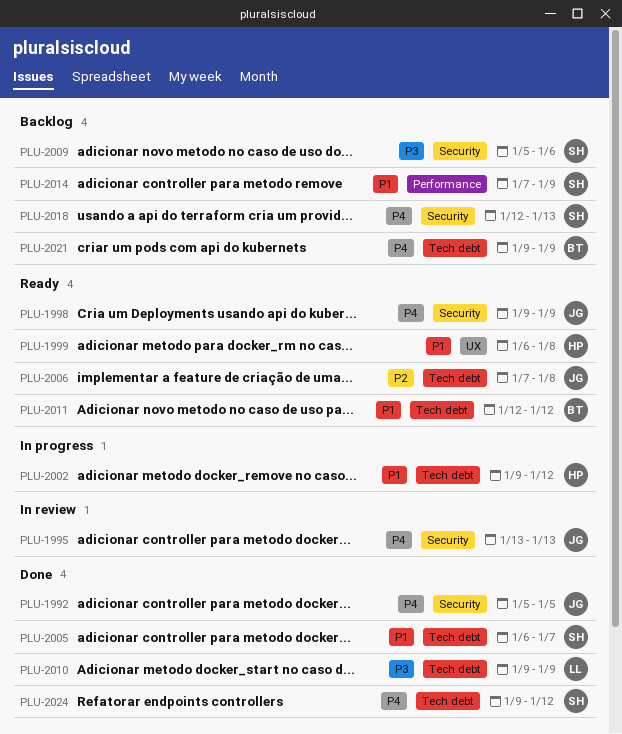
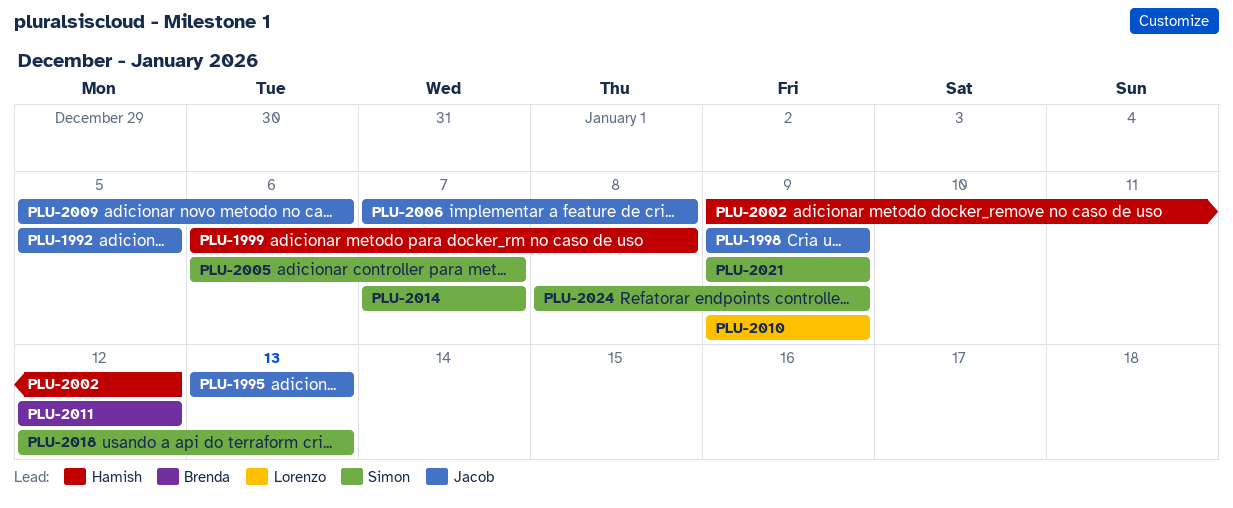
PLU-2009, owner: Simon -> Jacob
PLU-2014, due: Jan 9 -> Jan 7
PLU-2021, owner: Brenda -> Simon
PLU-2024, start: Jan 9 -> Jan 8
PLU-2024, due: Jan 12 -> Jan 9

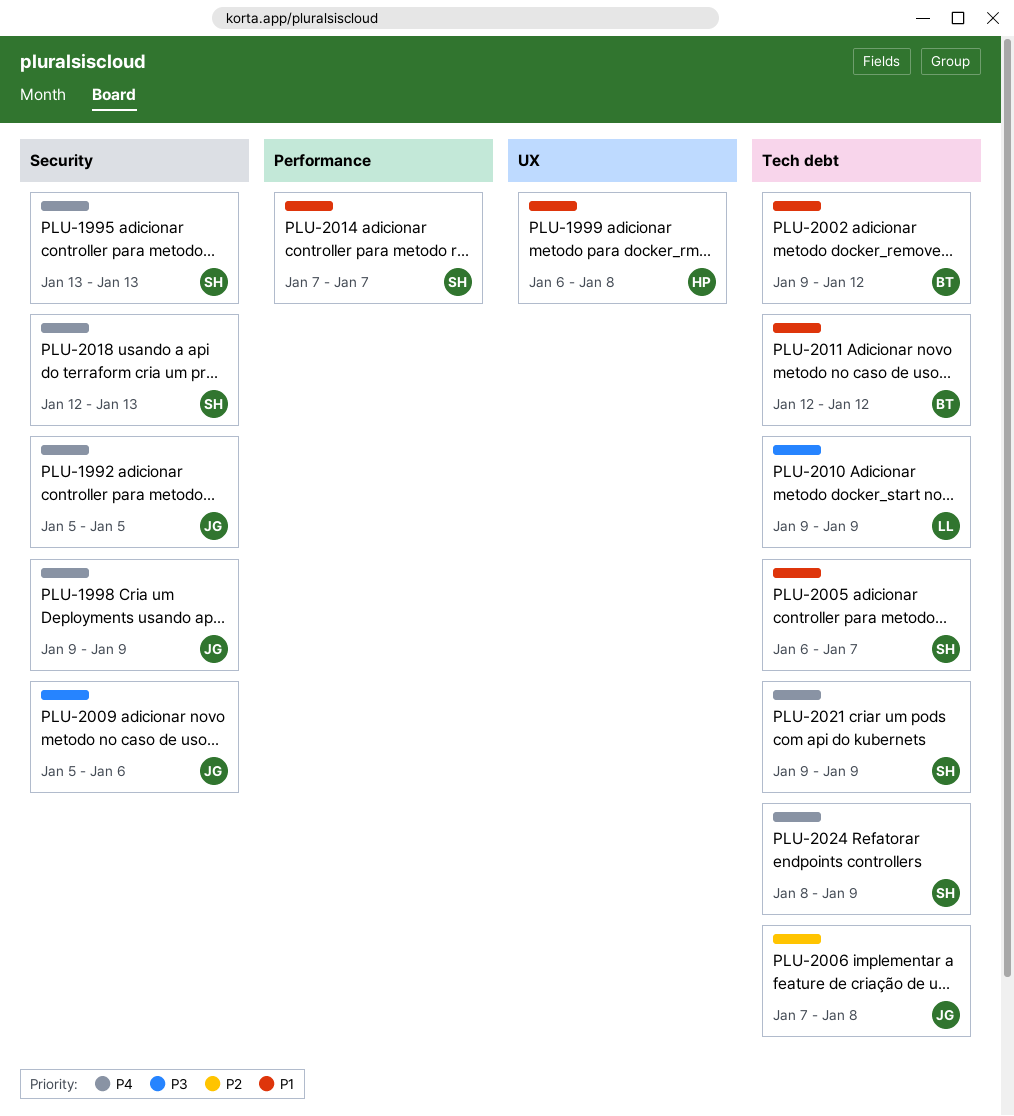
PLU-1995, owner: Jacob -> Simon
PLU-2002, owner: Hamish -> Brenda

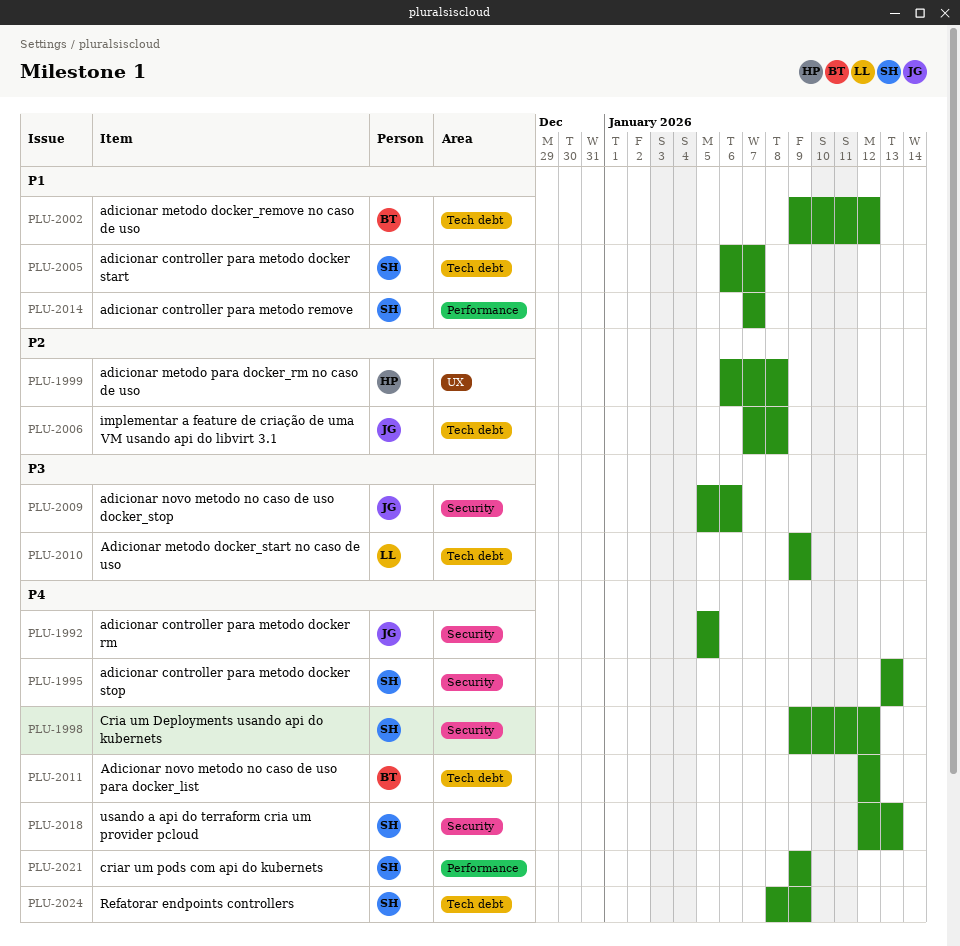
PLU-1998, owner: JG -> SH
PLU-1998, due: Jan 9 -> Jan 12
PLU-1999, priority: P1 -> P2
PLU-2011, priority: P1 -> P4
PLU-2021, label: Tech debt -> Performance

